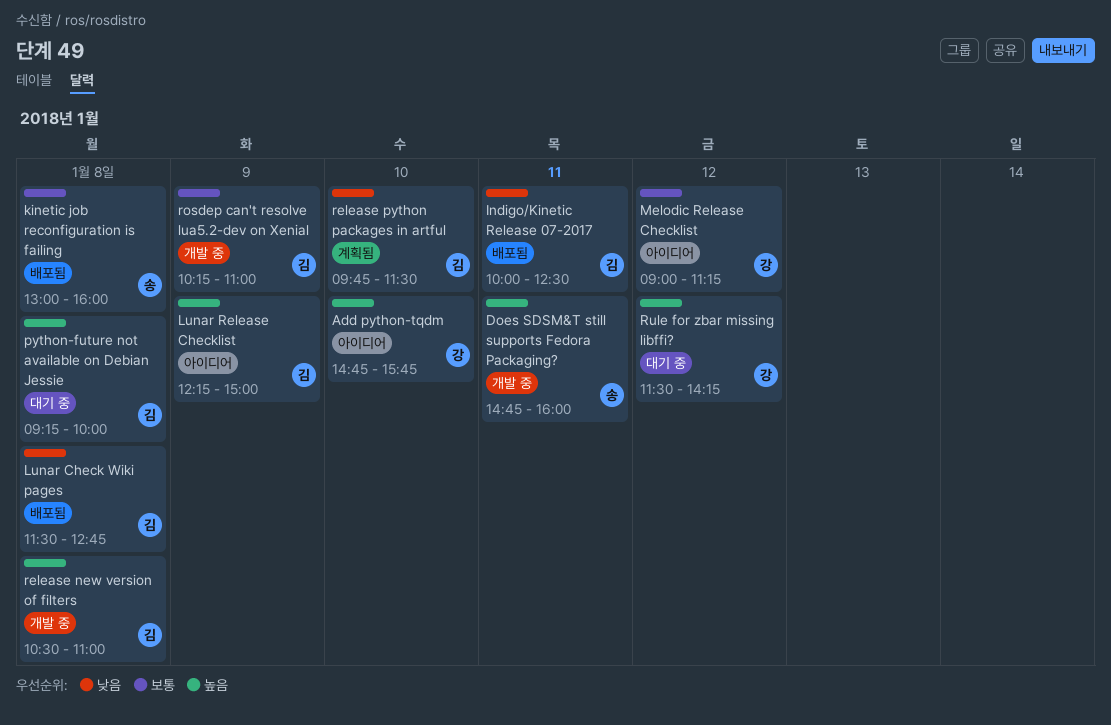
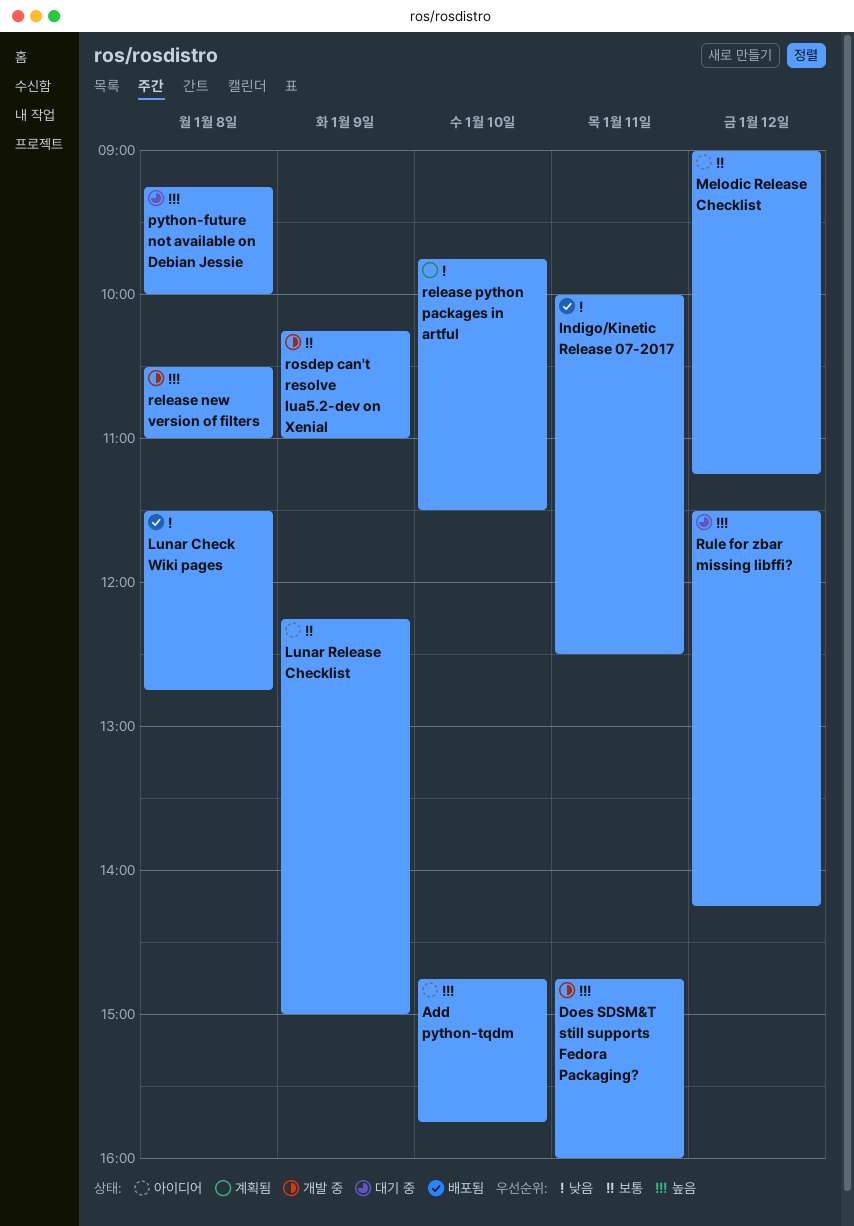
kinetic job reconfiguration is failing: present -> none
Lunar Release Checklist, priority: 높음 -> 보통

